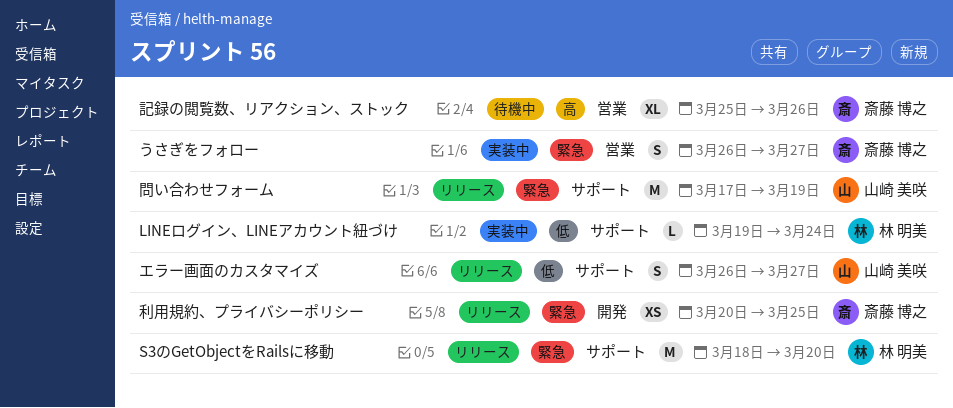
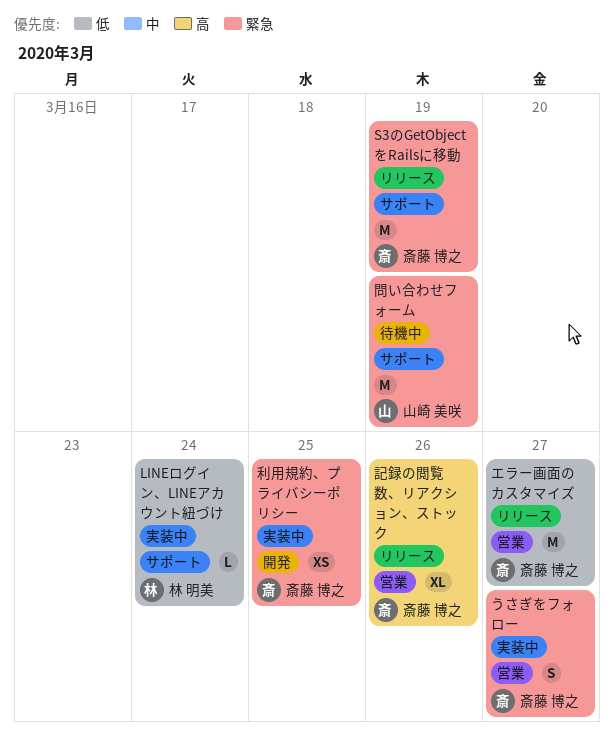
S3のGetObjectをRailsに移動, owner: 林 明美 -> 斎藤 博之
S3のGetObjectをRailsに移動, due: Mar 20 -> Mar 19
エラー画面のカスタマイズ, owner: 山崎 美咲 -> 斎藤 博之
エラー画面のカスタマイズ, label: サポート -> 営業
エラー画面のカスタマイズ, estimate: S -> M
利用規約、プライバシーポリシー, status: リリース -> 実装中
問い合わせフォーム, status: リリース -> 待機中
記録の閲覧数、リアクション、ストック, status: 待機中 -> リリース

